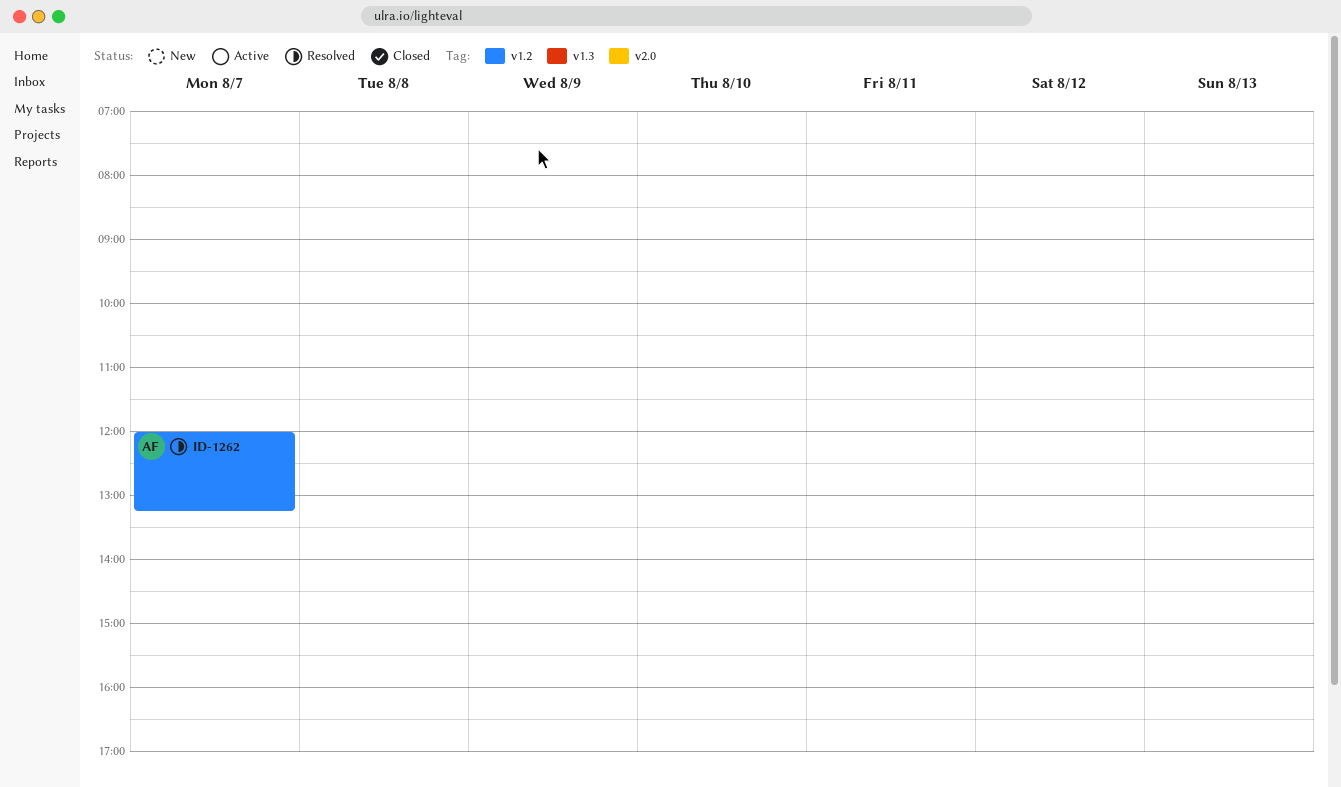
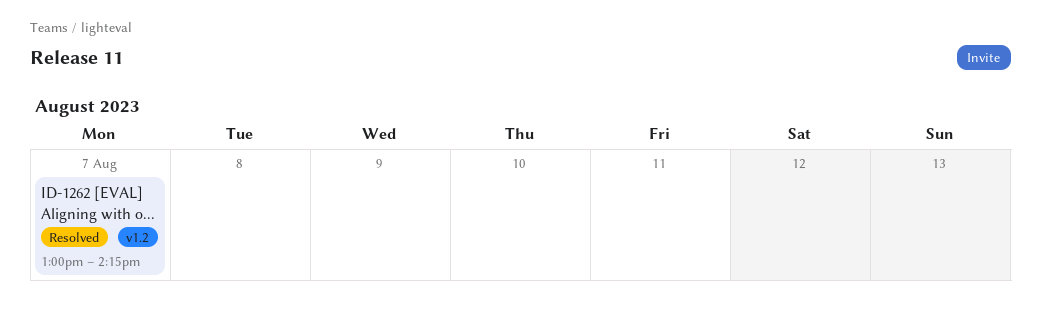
ID-1262, begins: 12:00 -> 13:00
ID-1262, ends: 13:15 -> 14:15

